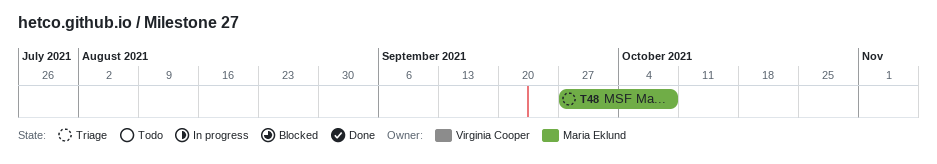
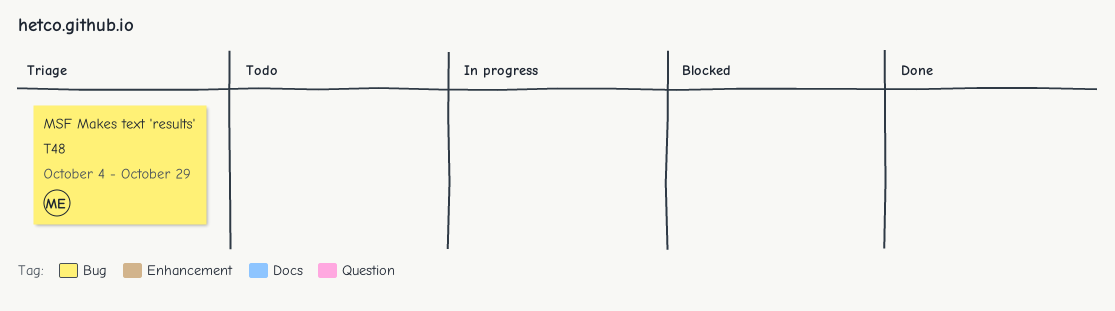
T48, start: Sep 27 -> Oct 4
T48, due: Oct 8 -> Oct 29

